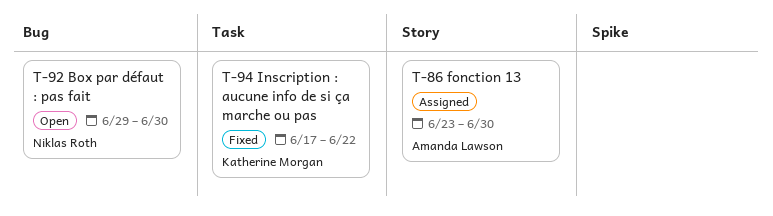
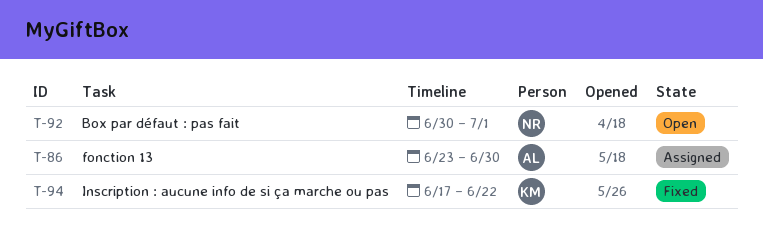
T-92, start: Jun 29 -> Jun 30
T-92, due: Jun 30 -> Jul 1

